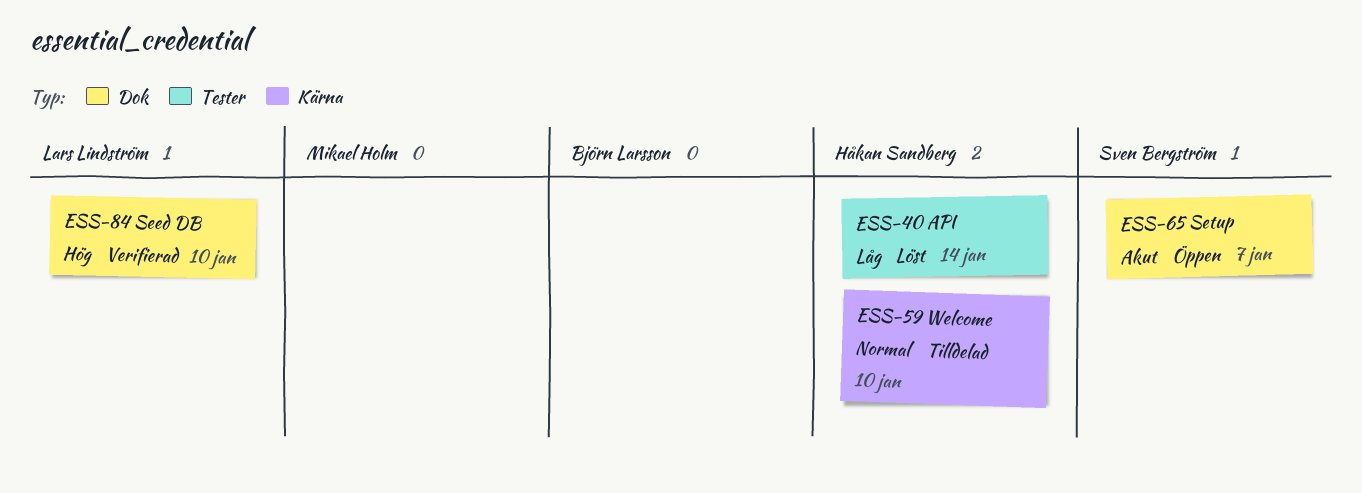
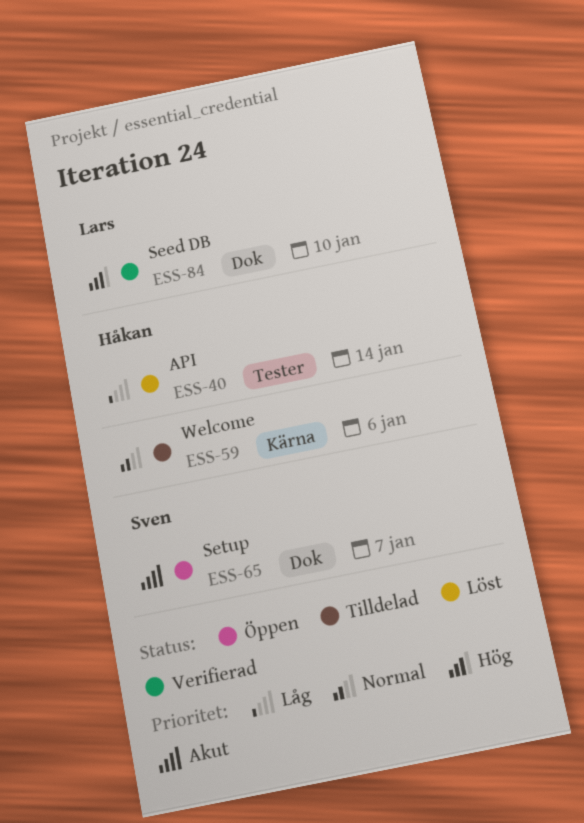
ESS-59, due: Jan 10 -> Jan 6

